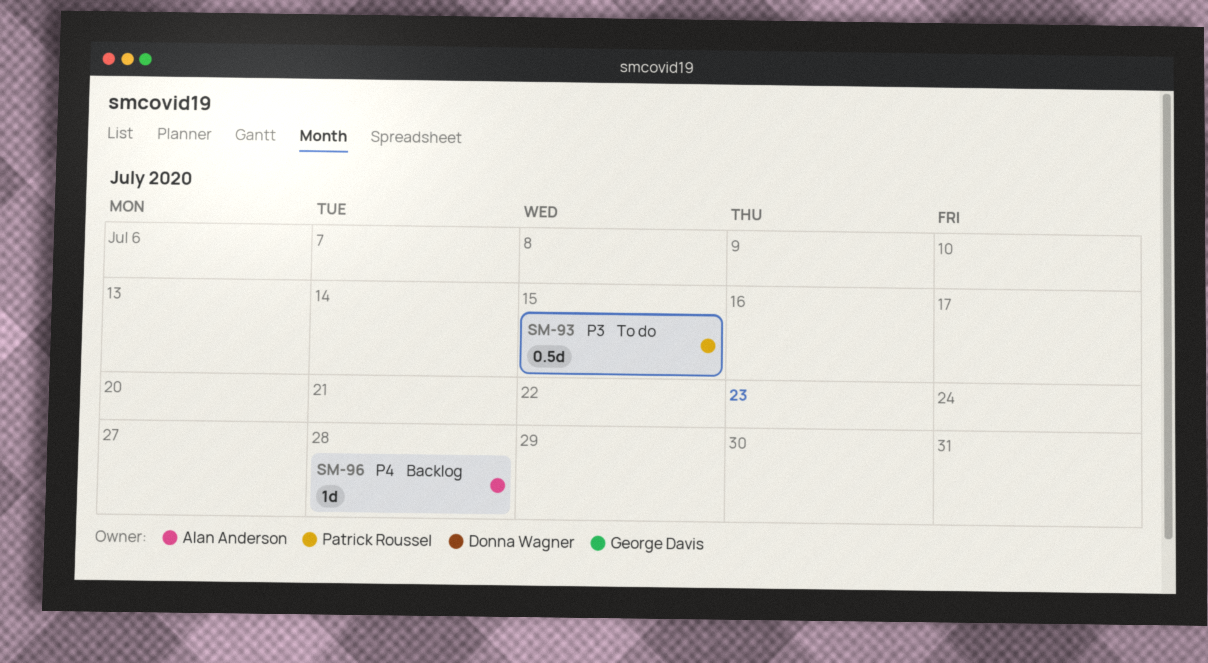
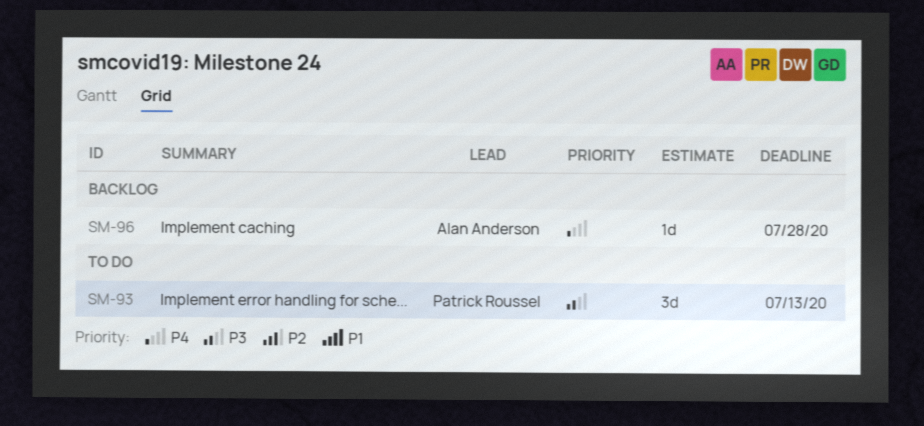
SM-93, estimate: 0.5d -> 3d
SM-93, due: Jul 15 -> Jul 13

